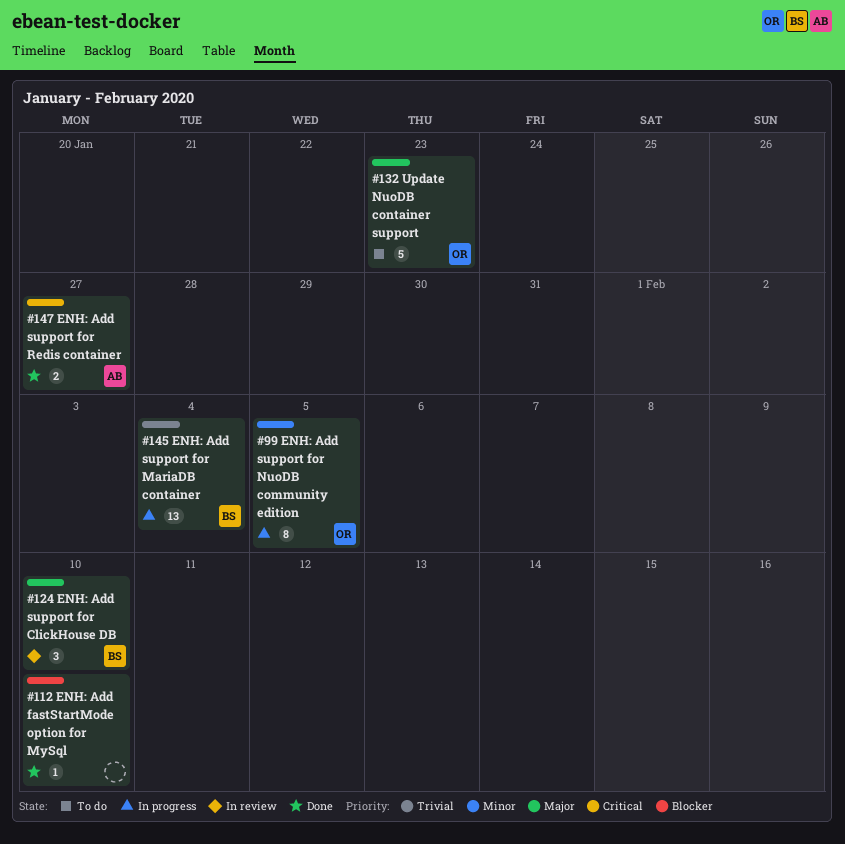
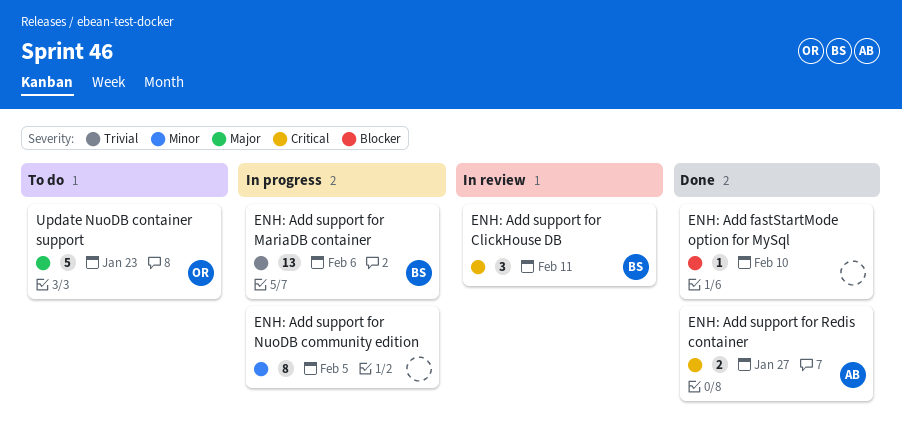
ENH: Add support for ClickHouse DB, priority: Major -> Critical
ENH: Add support for ClickHouse DB, due: Feb 10 -> Feb 11
ENH: Add support for MariaDB container, due: Feb 4 -> Feb 6
ENH: Add support for NuoDB community edition, owner: OR -> none

